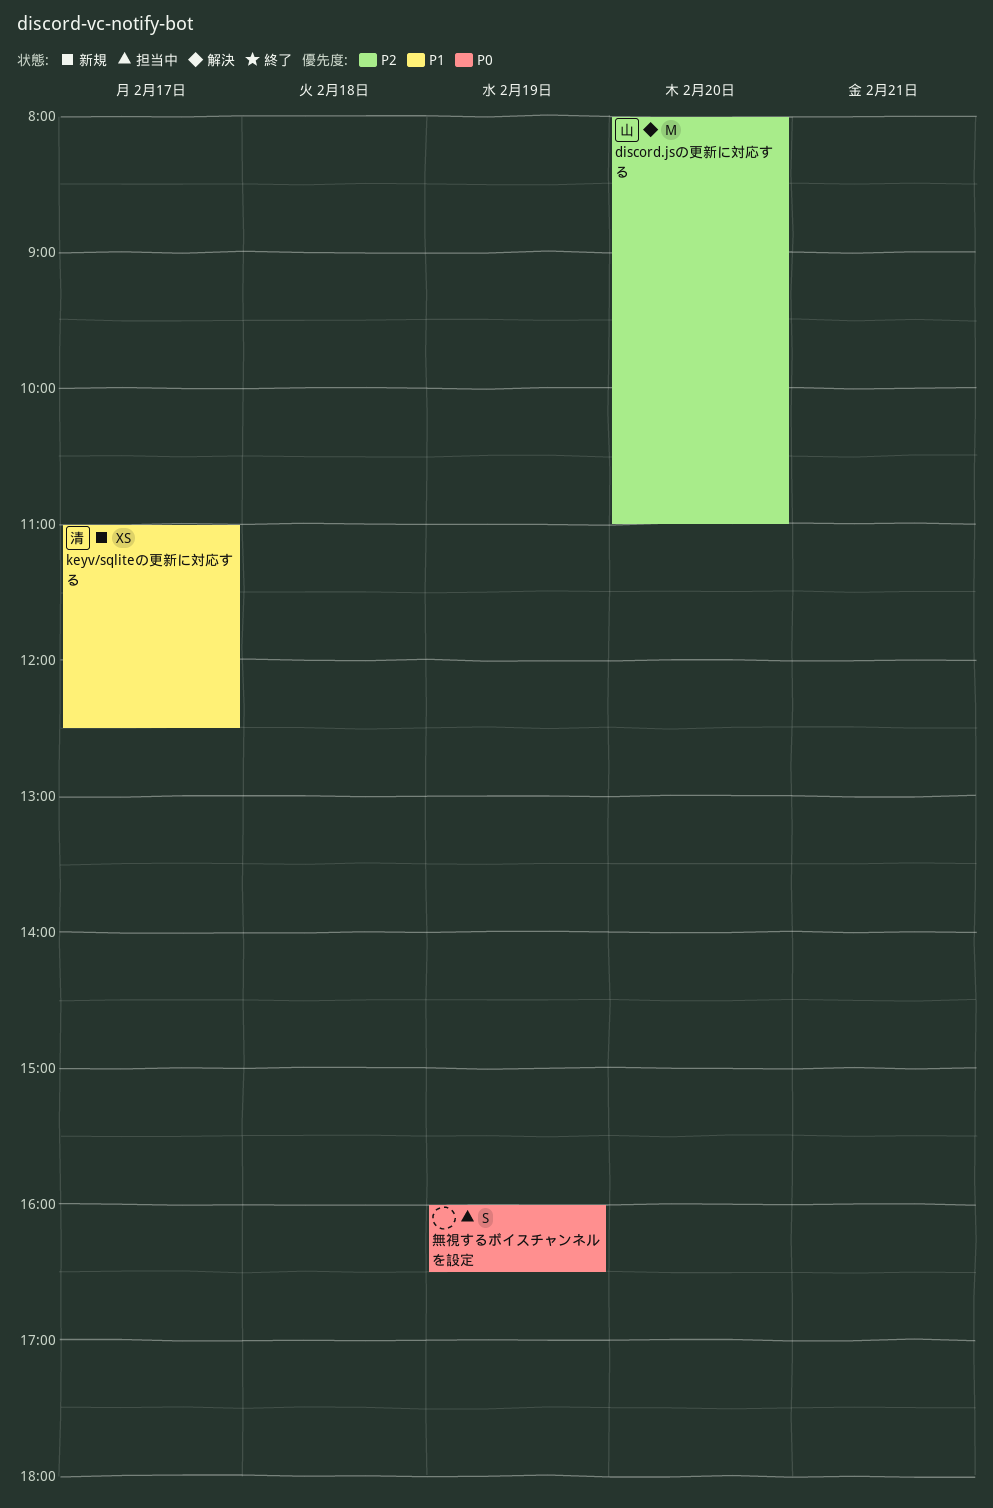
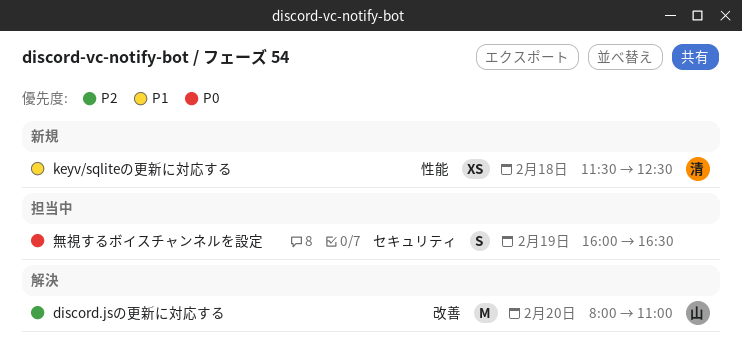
keyv/sqliteの更新に対応する, day: Feb 17 -> Feb 18
keyv/sqliteの更新に対応する, begins: 11:00 -> 11:30

